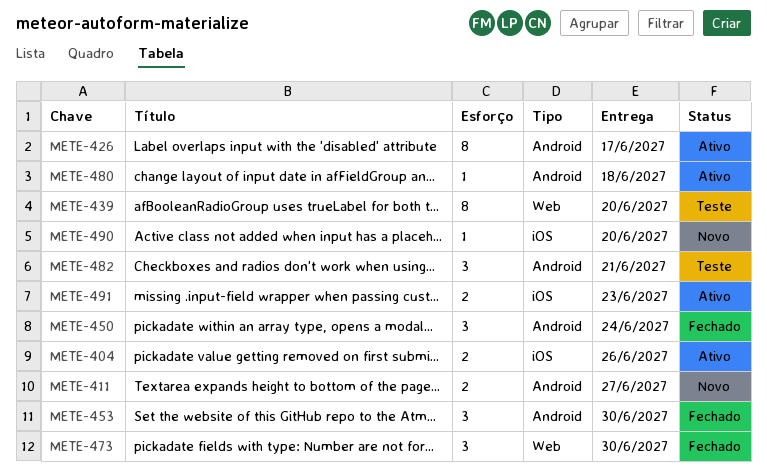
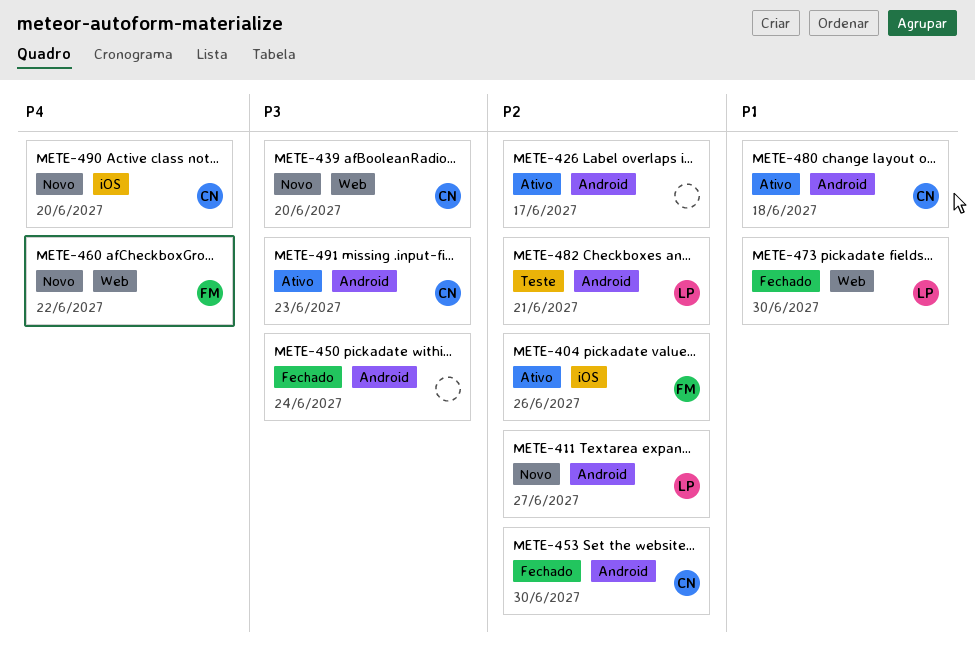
METE-439, status: Teste -> Novo
METE-460: none -> present
METE-491, label: iOS -> Android

